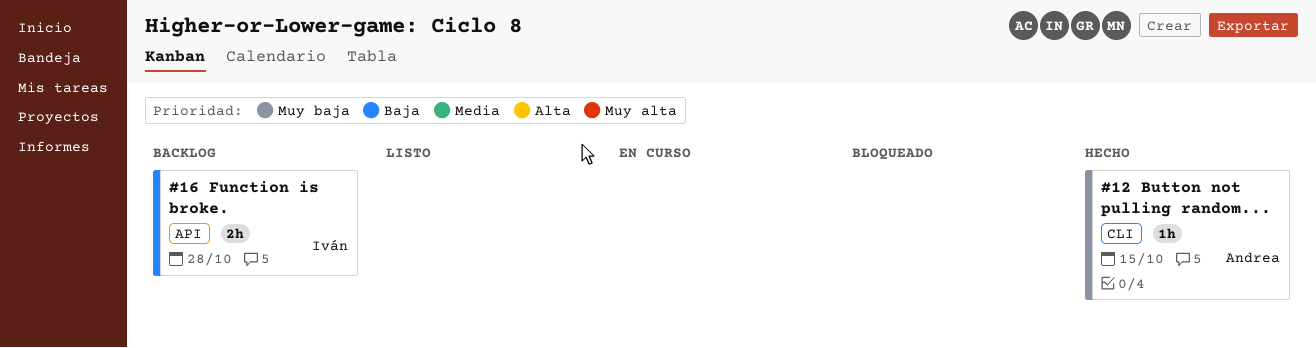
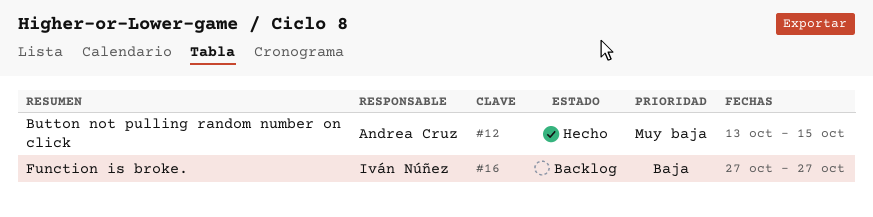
#16, due: Oct 28 -> Oct 27

